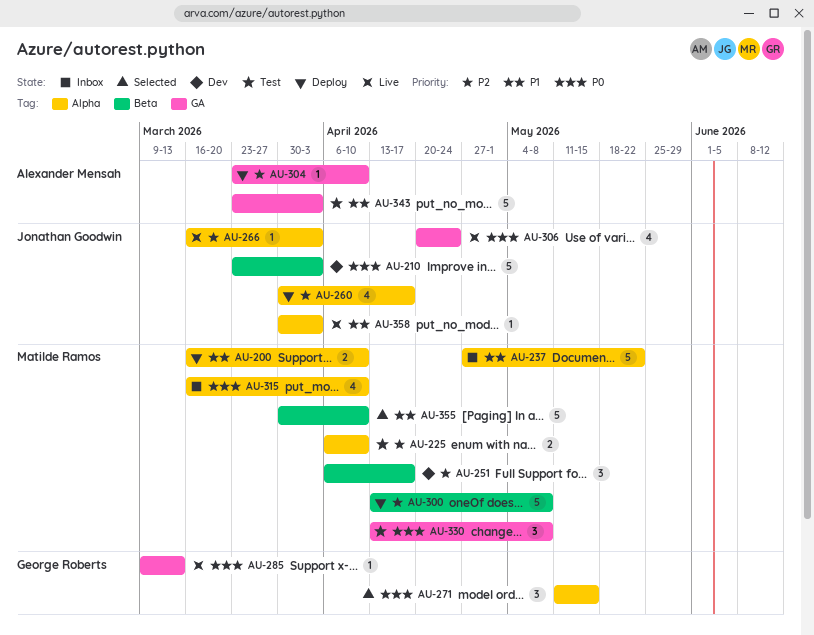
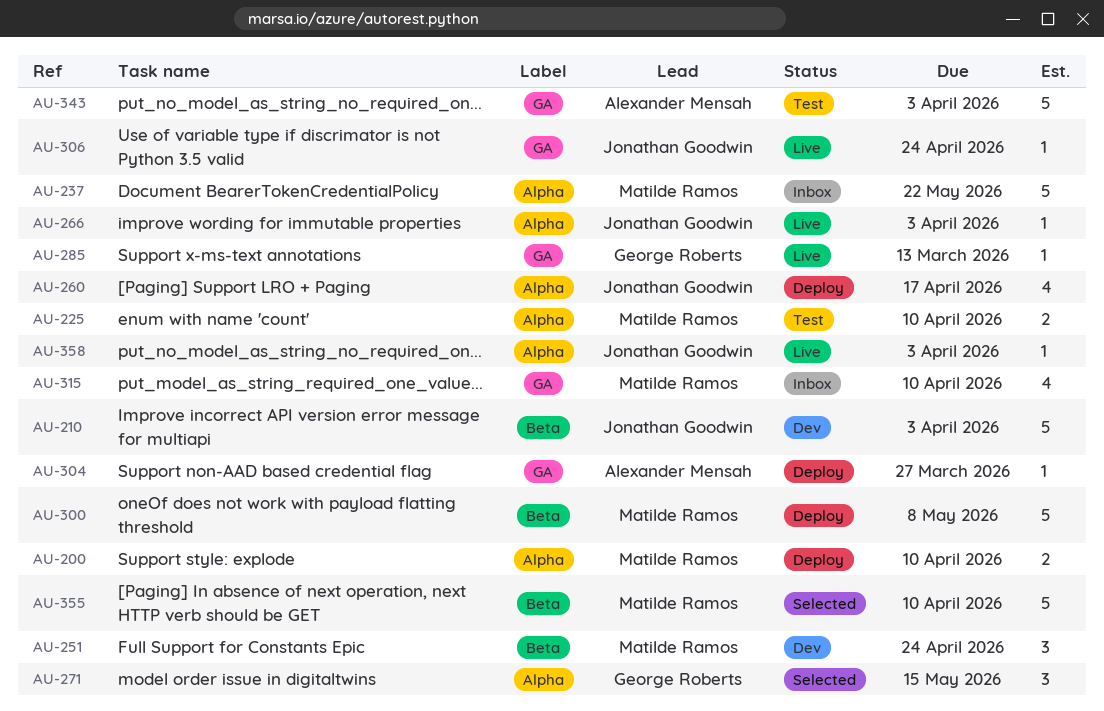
AU-251, due: Apr 17 -> Apr 24
AU-304, due: Apr 10 -> Mar 27
AU-306, estimate: 4 -> 1
AU-315, label: Alpha -> GA
AU-330: present -> none

